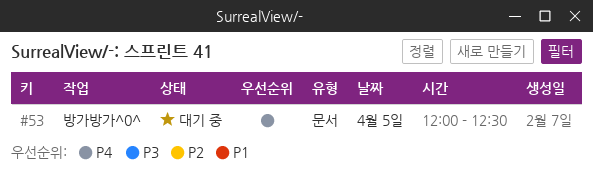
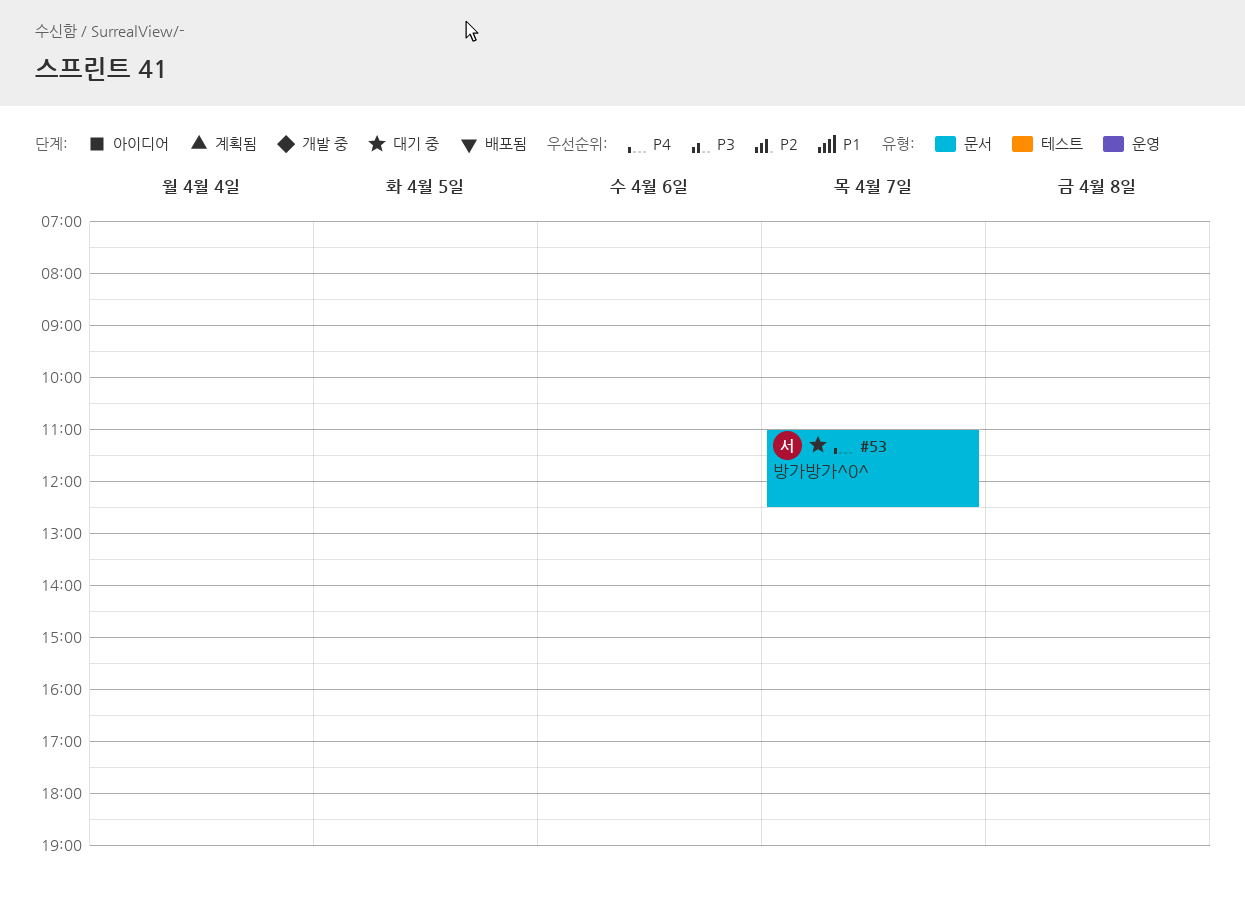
#53, day: Apr 5 -> Apr 7
#53, begins: 12:00 -> 11:00

